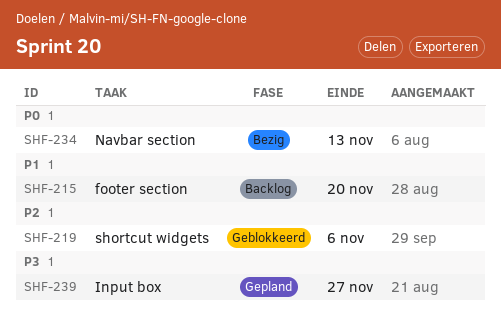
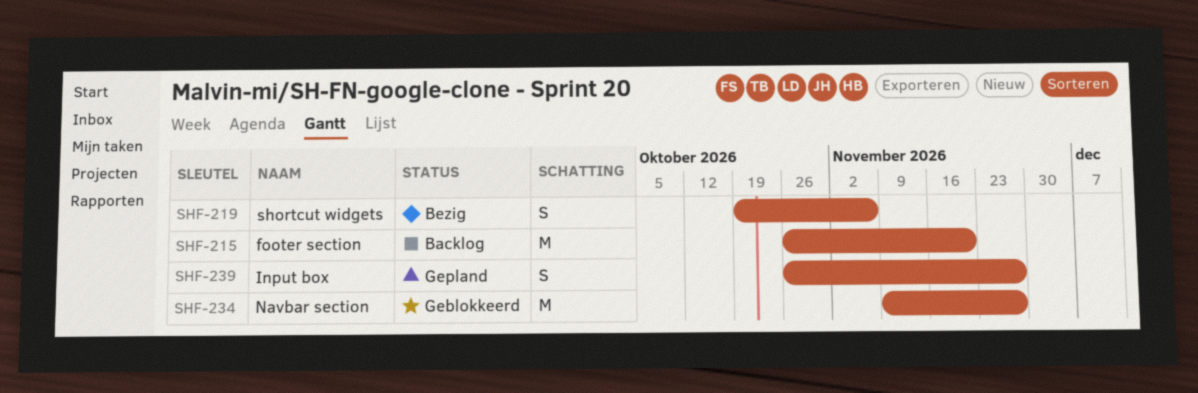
SHF-219, status: Geblokkeerd -> Bezig
SHF-234, status: Bezig -> Geblokkeerd
SHF-234, due: Nov 13 -> Nov 27

